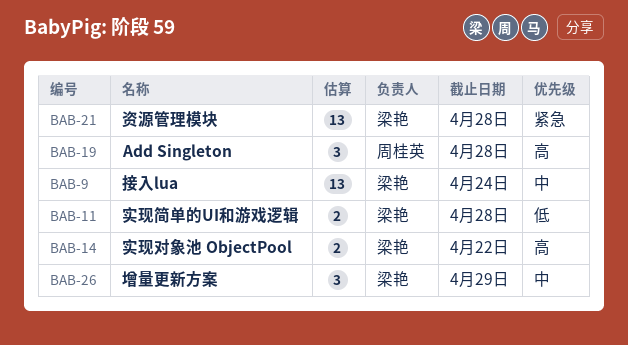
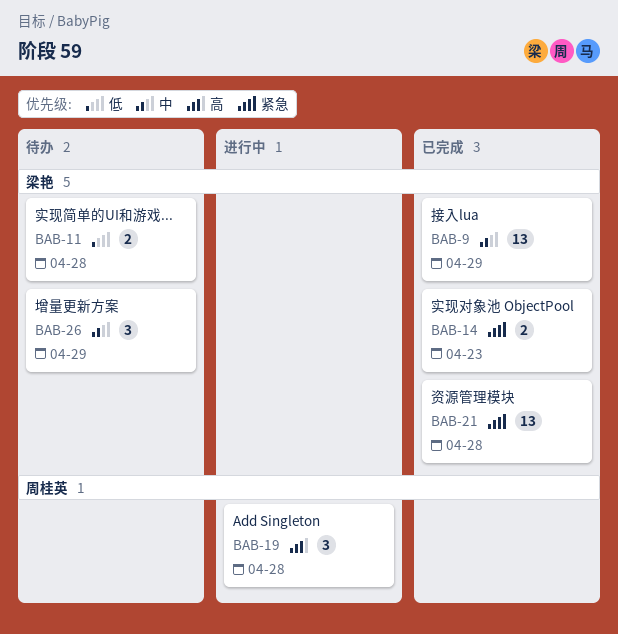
BAB-9, due: Apr 24 -> Apr 29
BAB-14, priority: 高 -> 紧急
BAB-14, due: Apr 22 -> Apr 23

